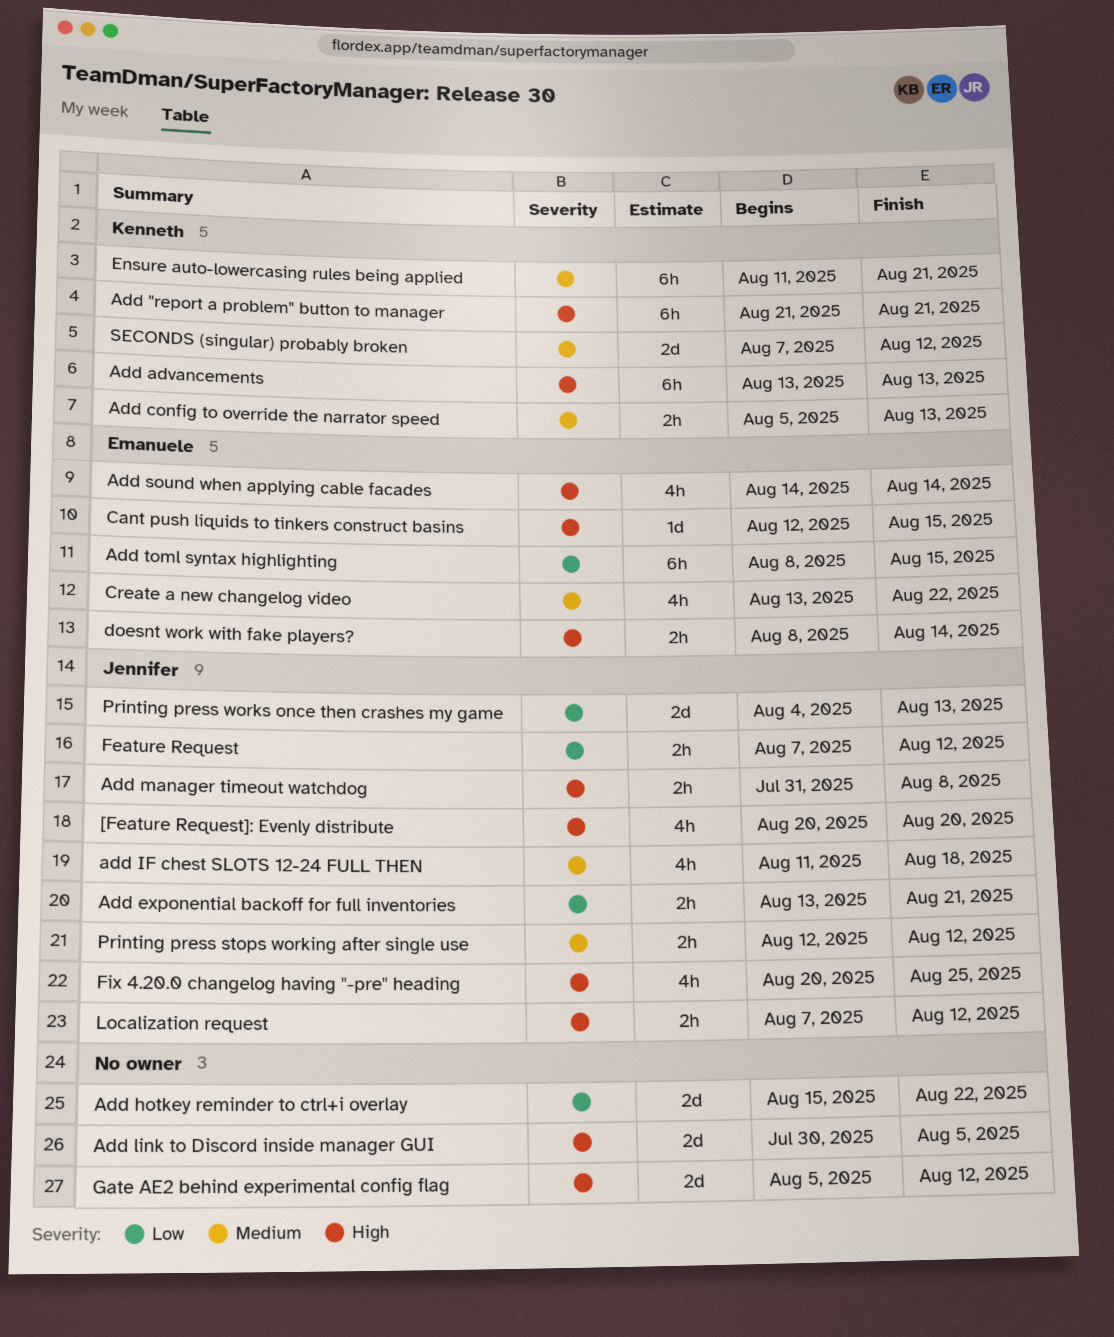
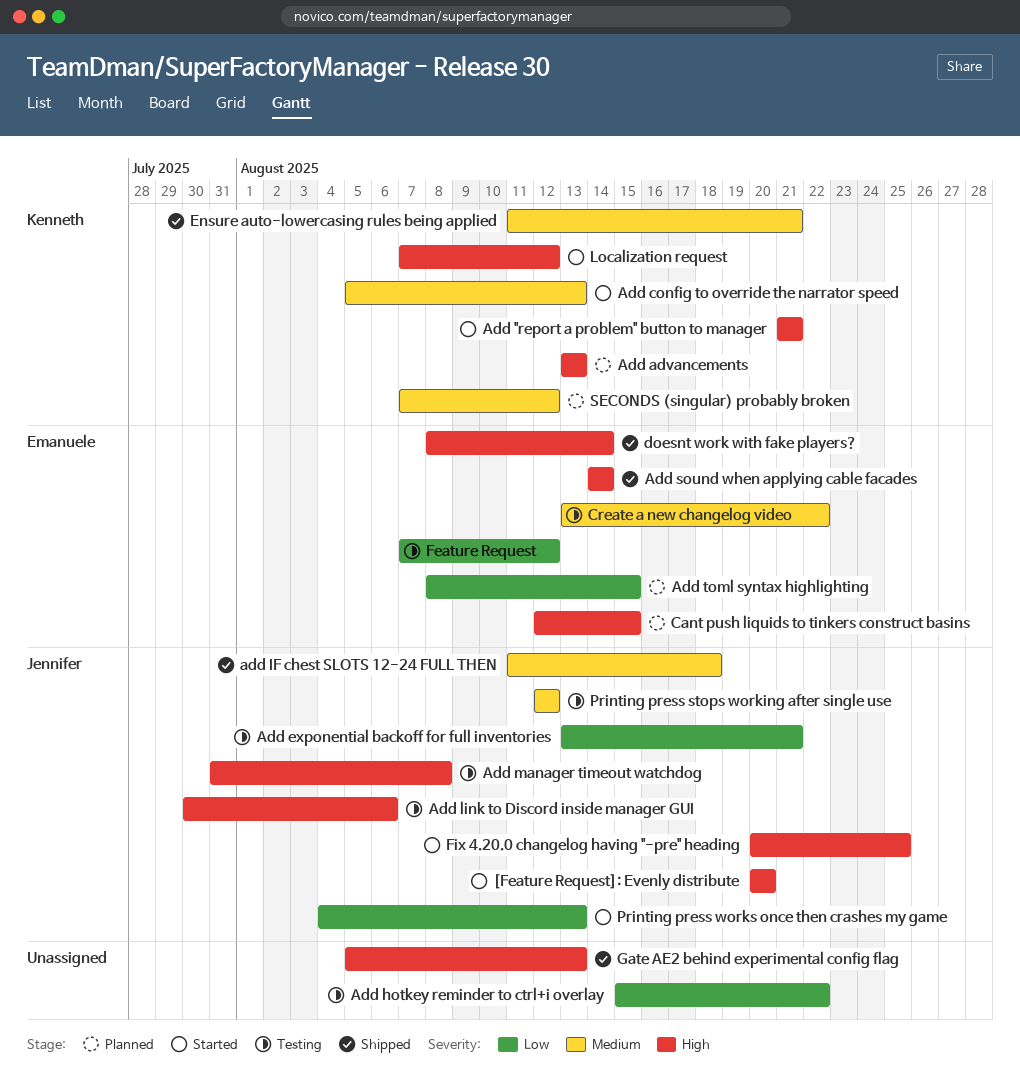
Add link to Discord inside manager GUI, owner: none -> Jennifer
Add link to Discord inside manager GUI, due: Aug 5 -> Aug 6
Feature Request, owner: Jennifer -> Emanuele
Gate AE2 behind experimental config flag, due: Aug 12 -> Aug 13
Localization request, owner: Jennifer -> Kenneth

